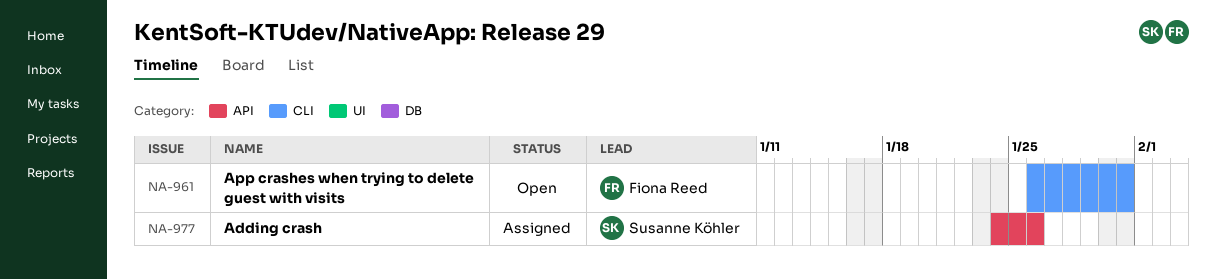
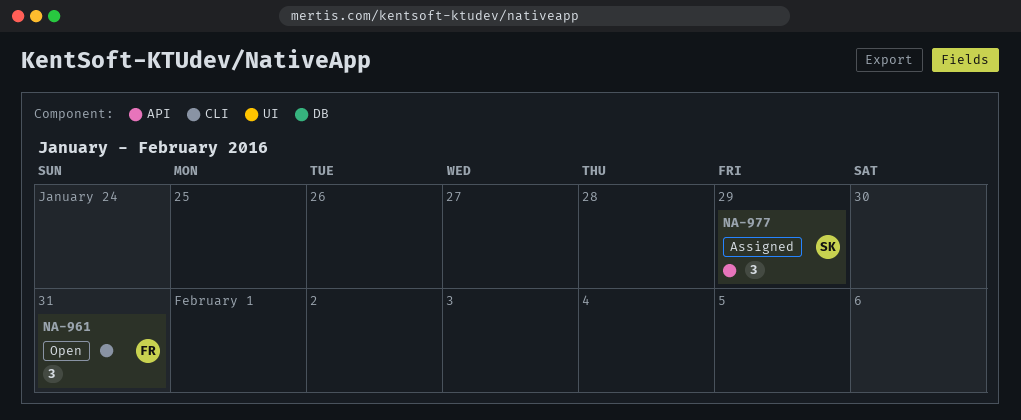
NA-977, due: Jan 26 -> Jan 29

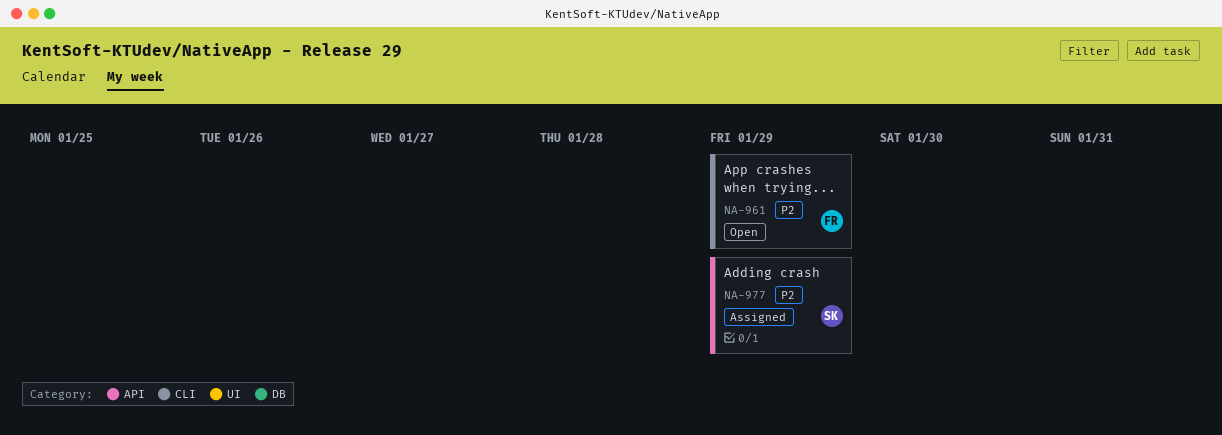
NA-961, due: Jan 31 -> Jan 29

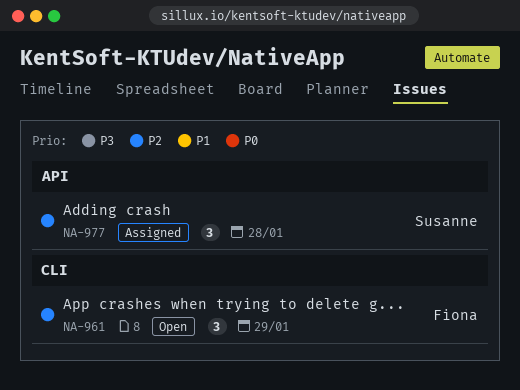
NA-977, due: Jan 29 -> Jan 28

